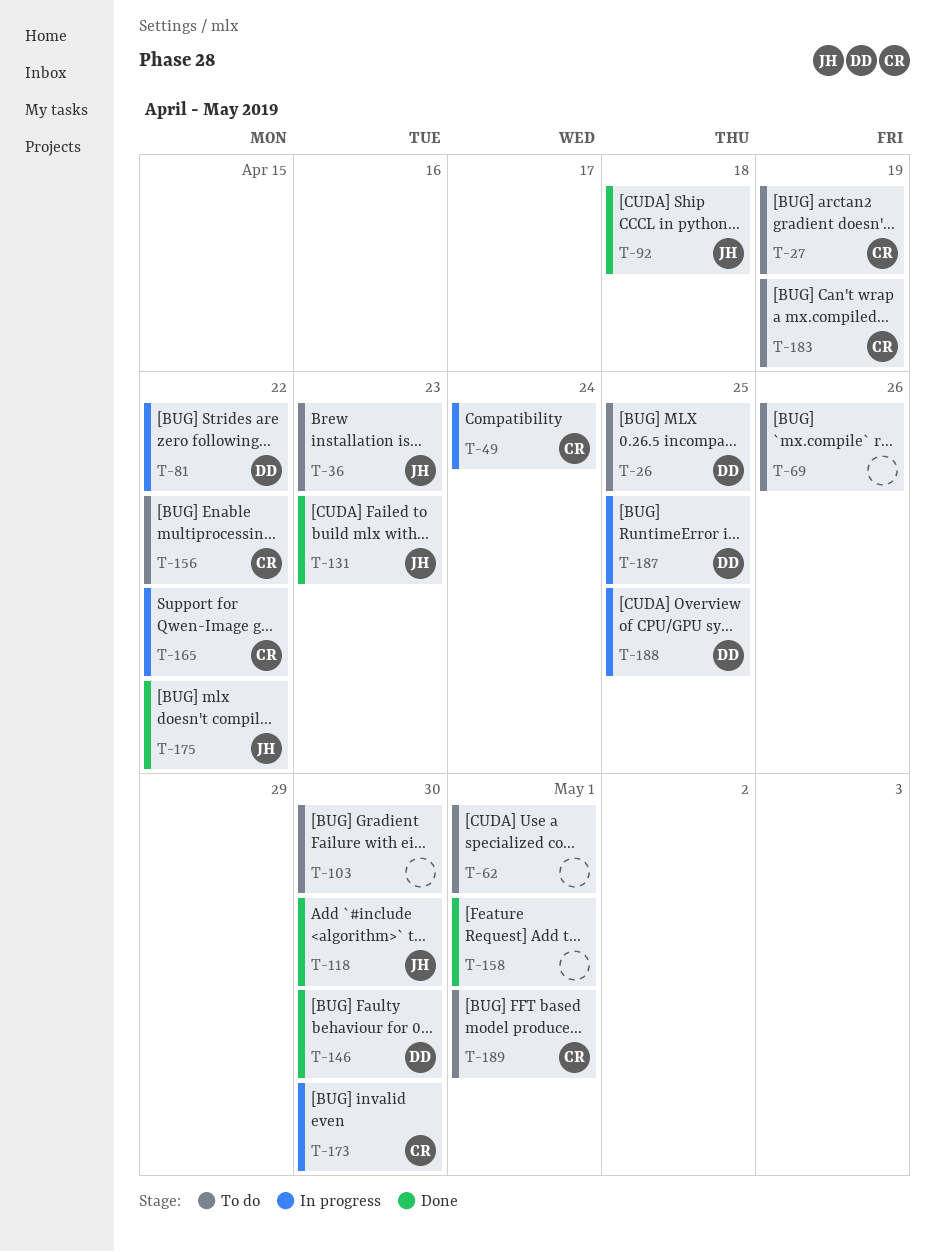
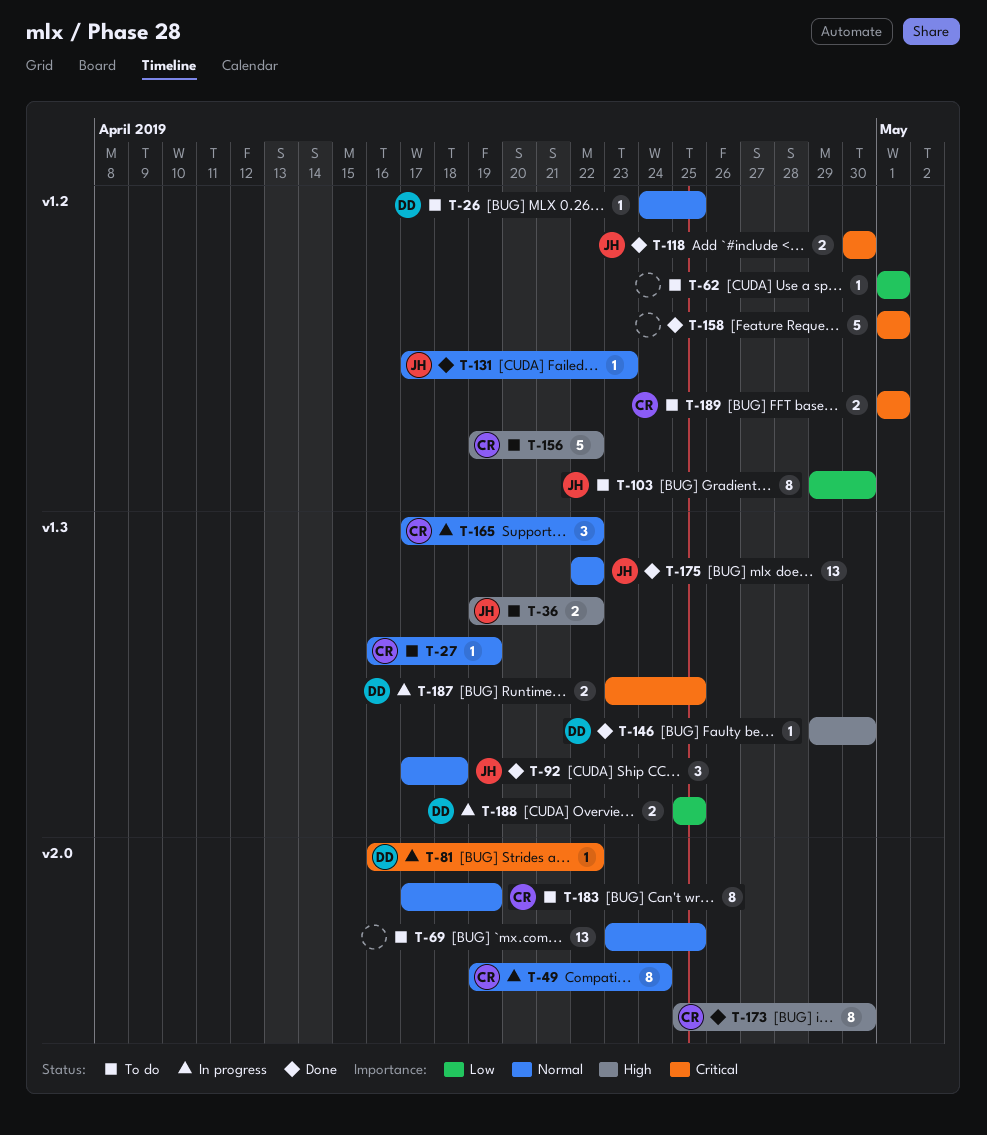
T-36, due: Apr 23 -> Apr 22
T-69, due: Apr 26 -> Apr 25
T-103, owner: none -> JH
T-173, status: In progress -> Done

